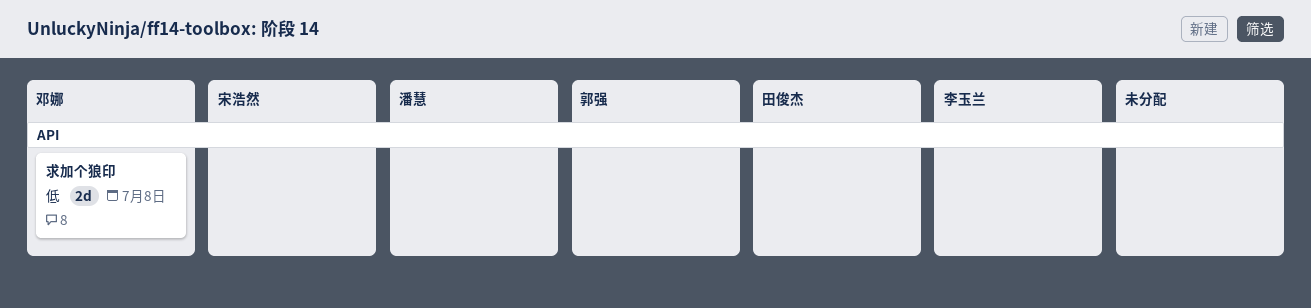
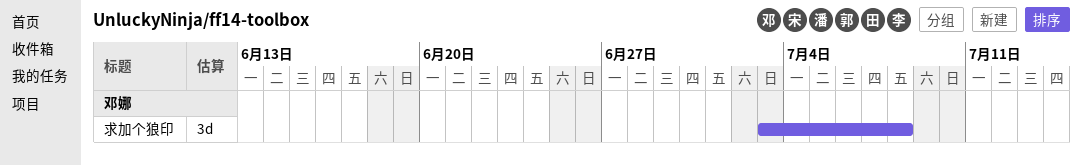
求加个狼印, estimate: 2d -> 3d

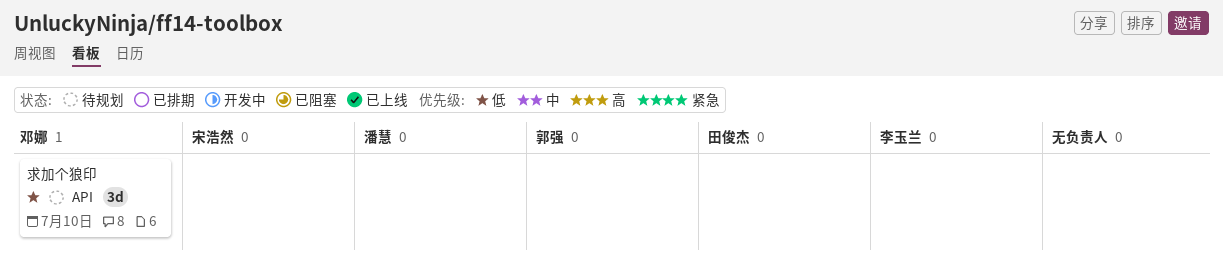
求加个狼印, due: Jul 8 -> Jul 10

